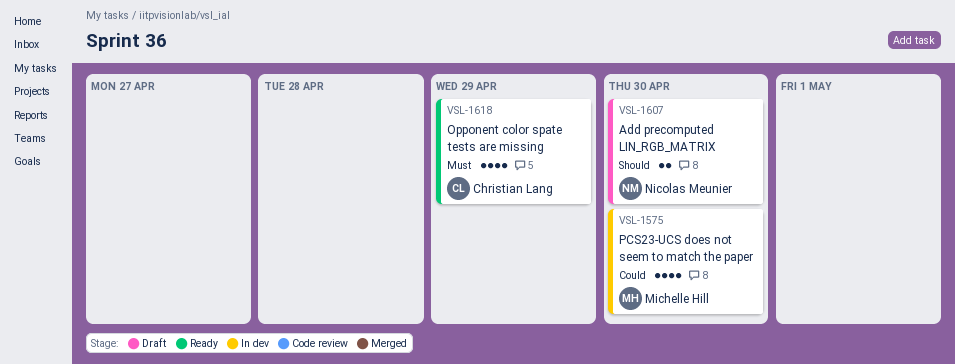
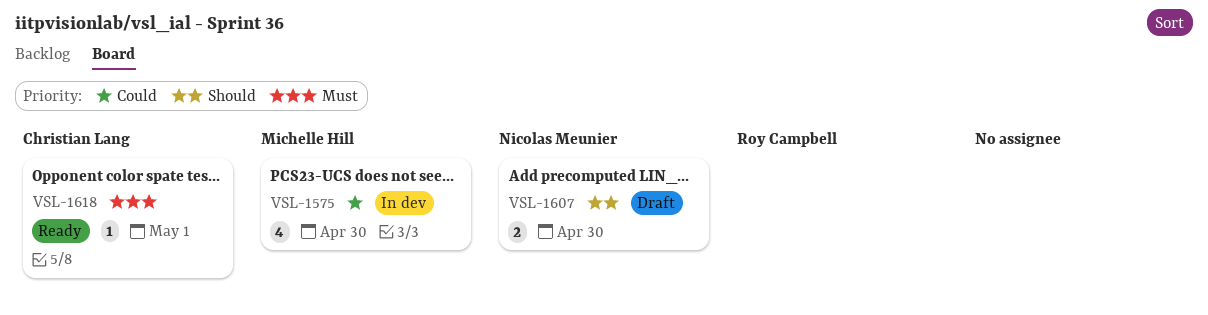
VSL-1618, estimate: 4 -> 1
VSL-1618, due: Apr 29 -> May 1

